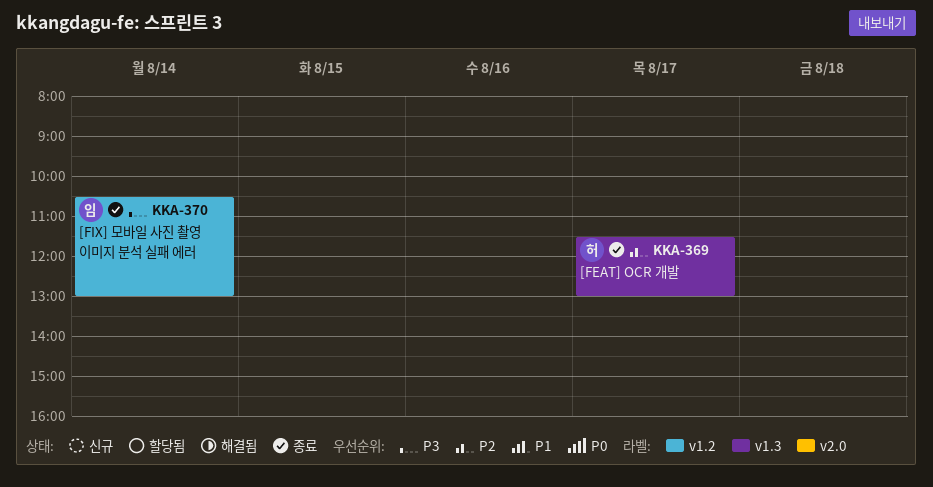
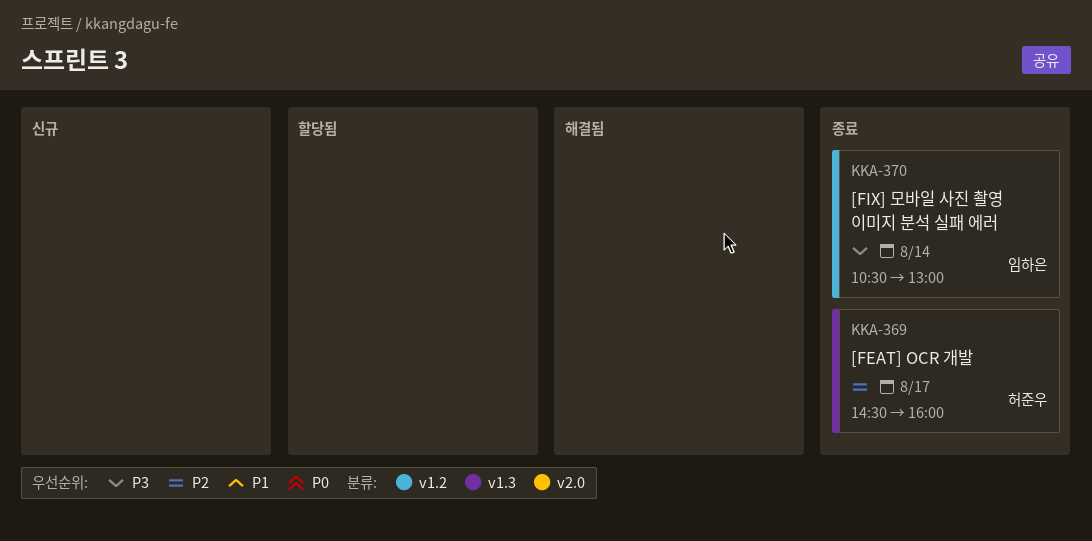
KKA-369, begins: 11:30 -> 14:30
KKA-369, ends: 13:00 -> 16:00

